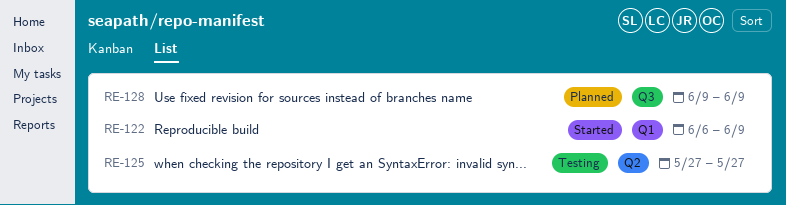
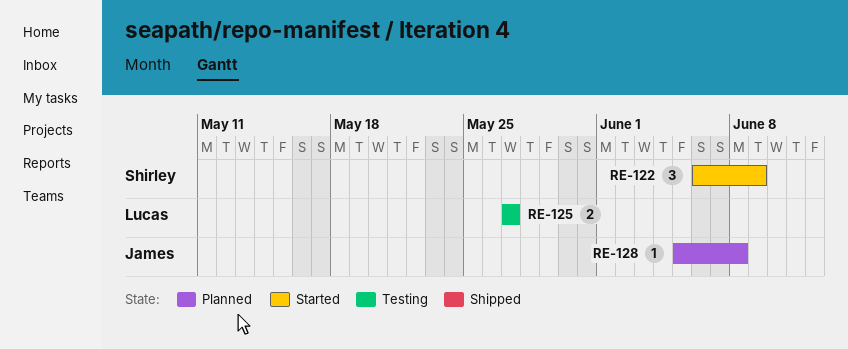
RE-128, start: Jun 9 -> Jun 5
RE-128, due: Jun 9 -> Jun 8

